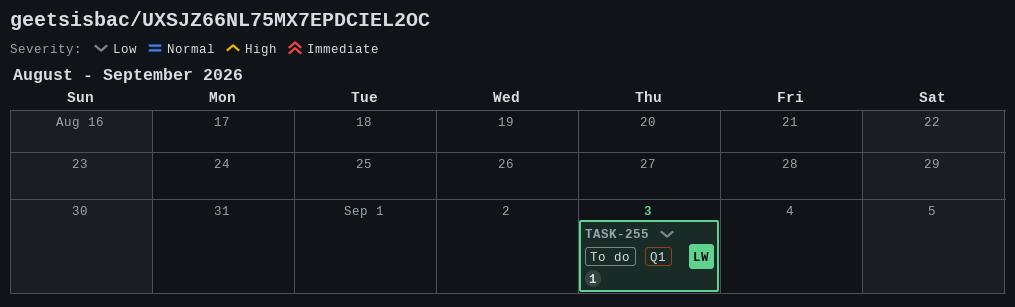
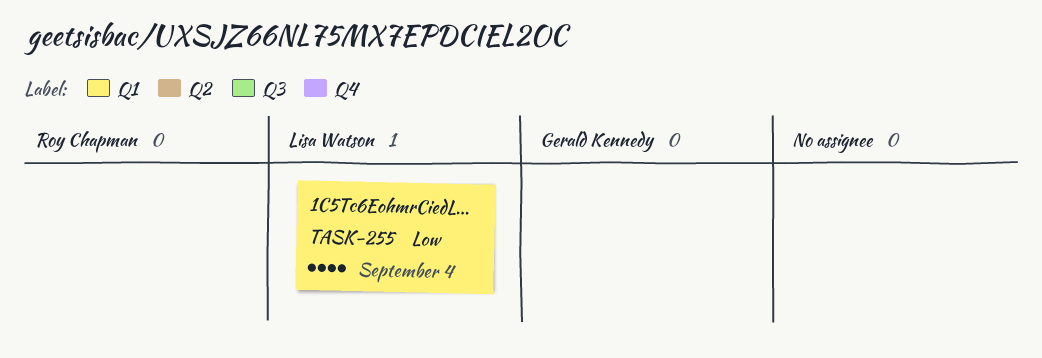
TASK-255, estimate: 1 -> 4
TASK-255, due: Sep 3 -> Sep 4

